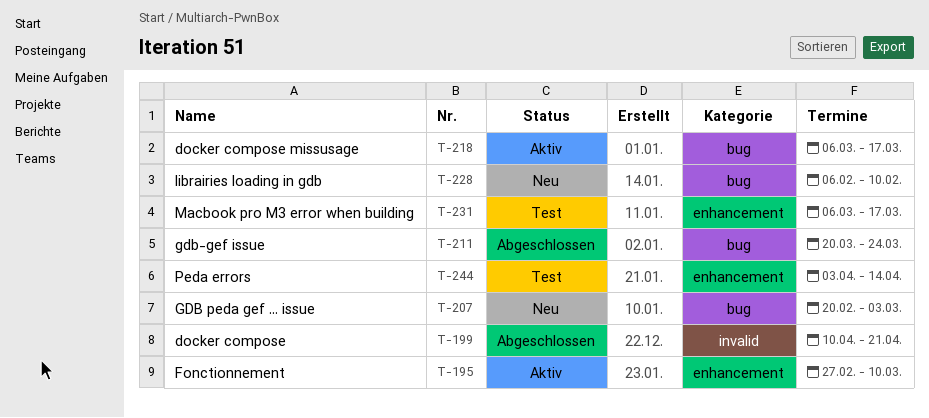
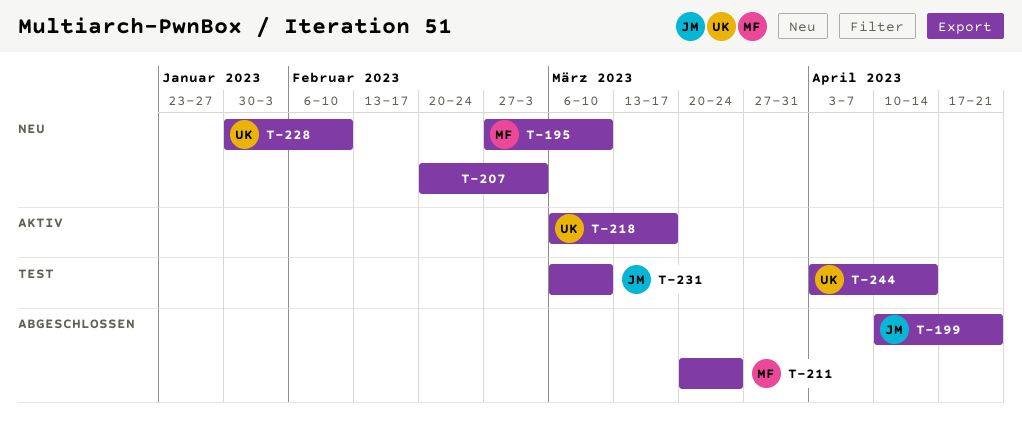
T-195, status: Aktiv -> Neu
T-228, start: Feb 6 -> Jan 30
T-231, due: Mar 17 -> Mar 10

